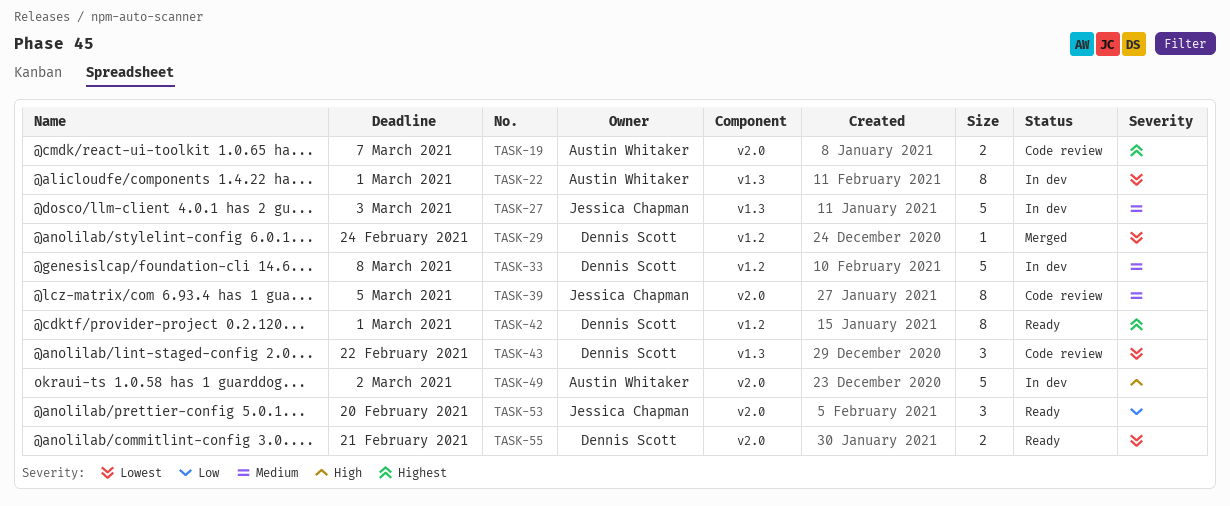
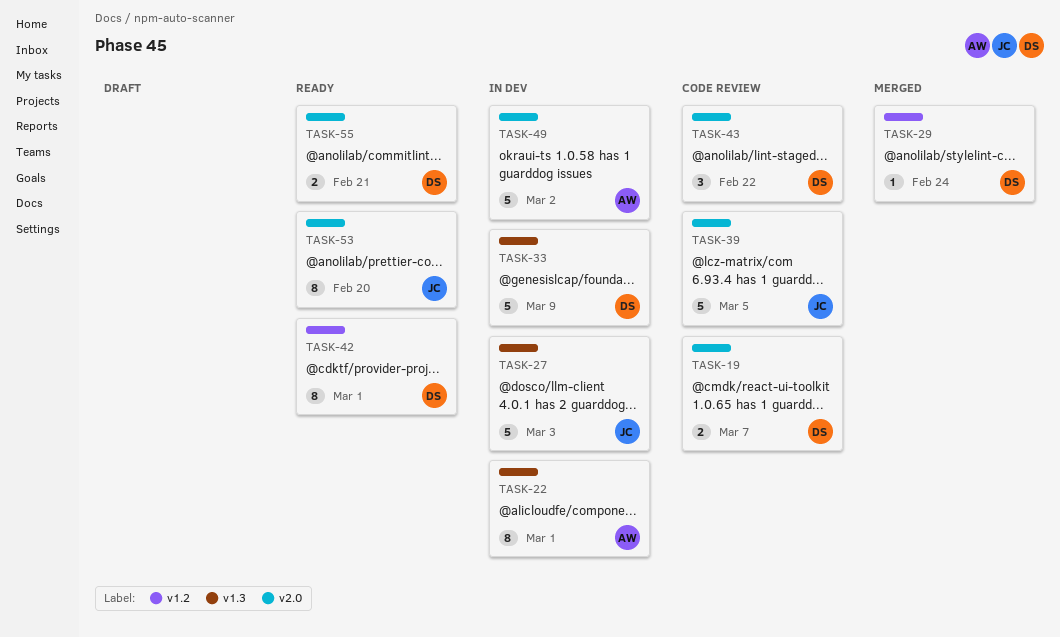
TASK-19, owner: Austin Whitaker -> Dennis Scott
TASK-33, label: v1.2 -> v1.3
TASK-33, due: Mar 8 -> Mar 9
TASK-39, estimate: 8 -> 5
TASK-43, label: v1.3 -> v2.0
TASK-53, estimate: 3 -> 8

